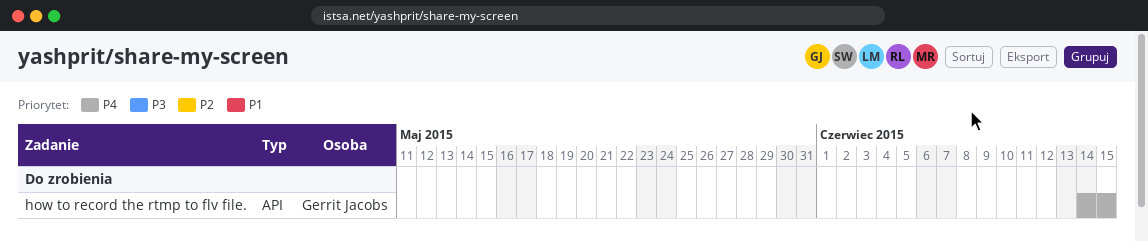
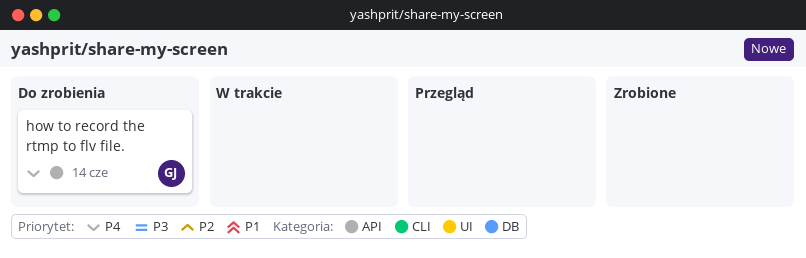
how to record the rtmp to flv file., due: Jun 15 -> Jun 14

